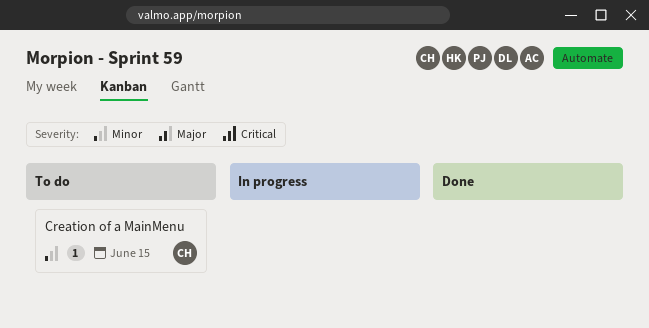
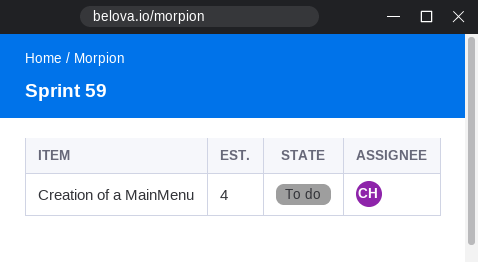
Creation of a MainMenu, estimate: 1 -> 4

